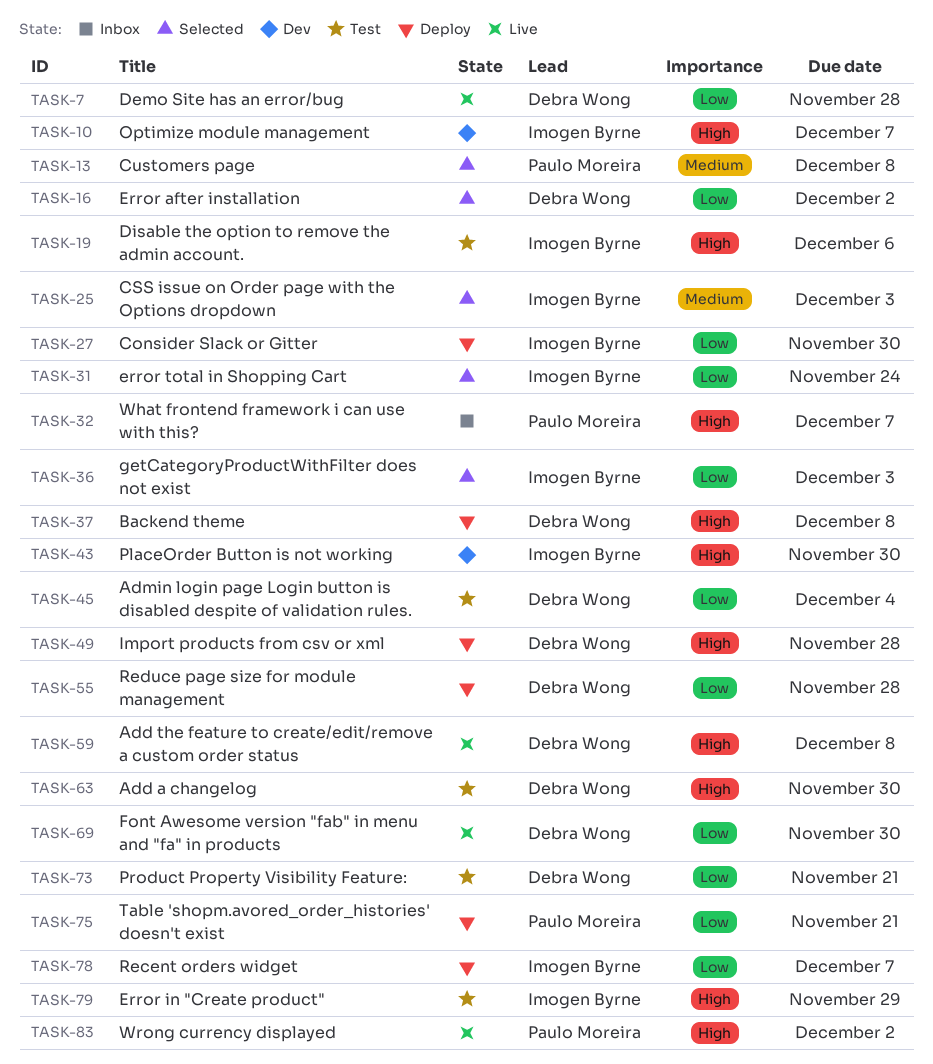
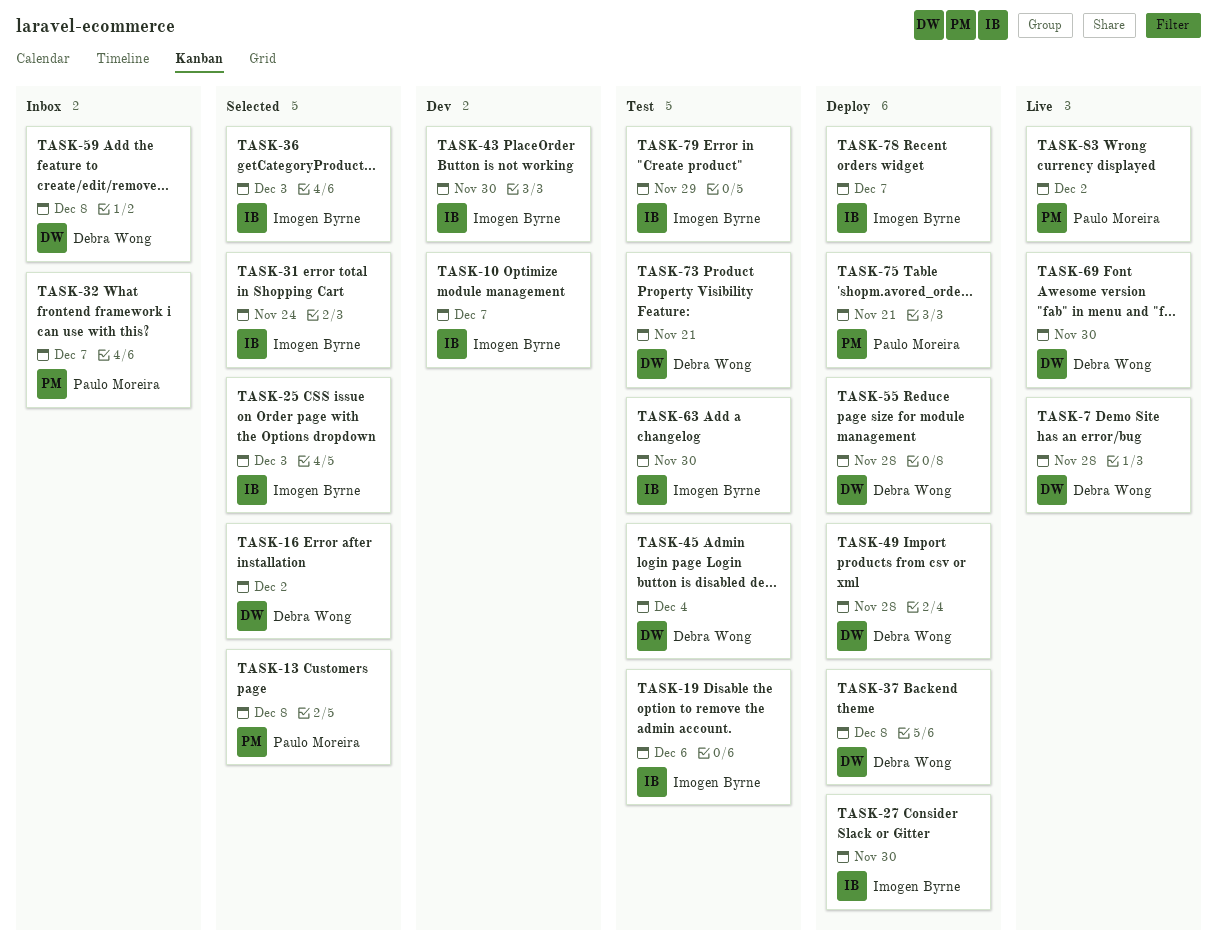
TASK-59, status: Live -> Inbox
TASK-63, owner: Debra Wong -> Imogen Byrne

